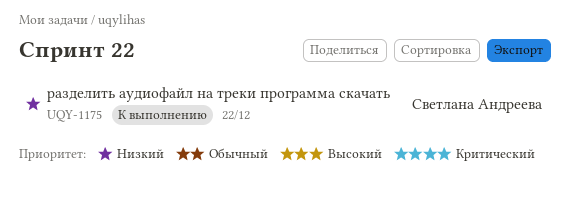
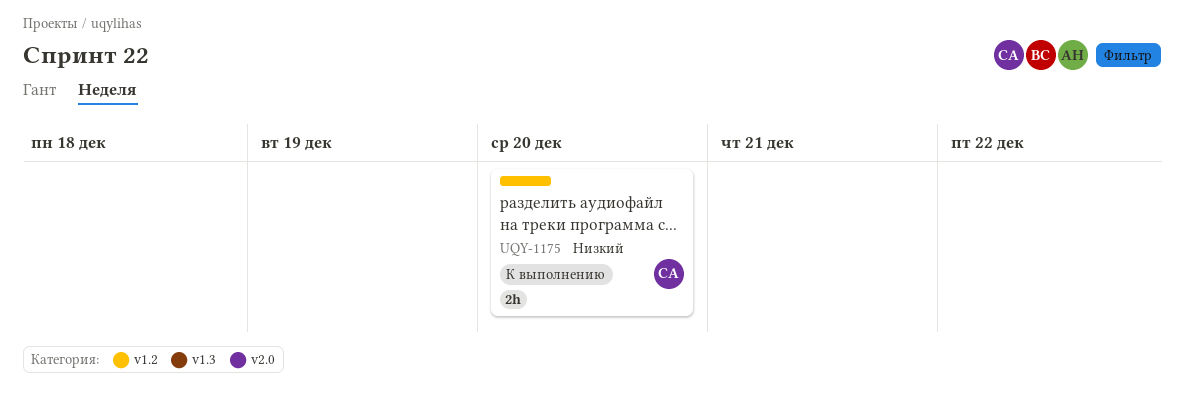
UQY-1175, due: Dec 22 -> Dec 20

